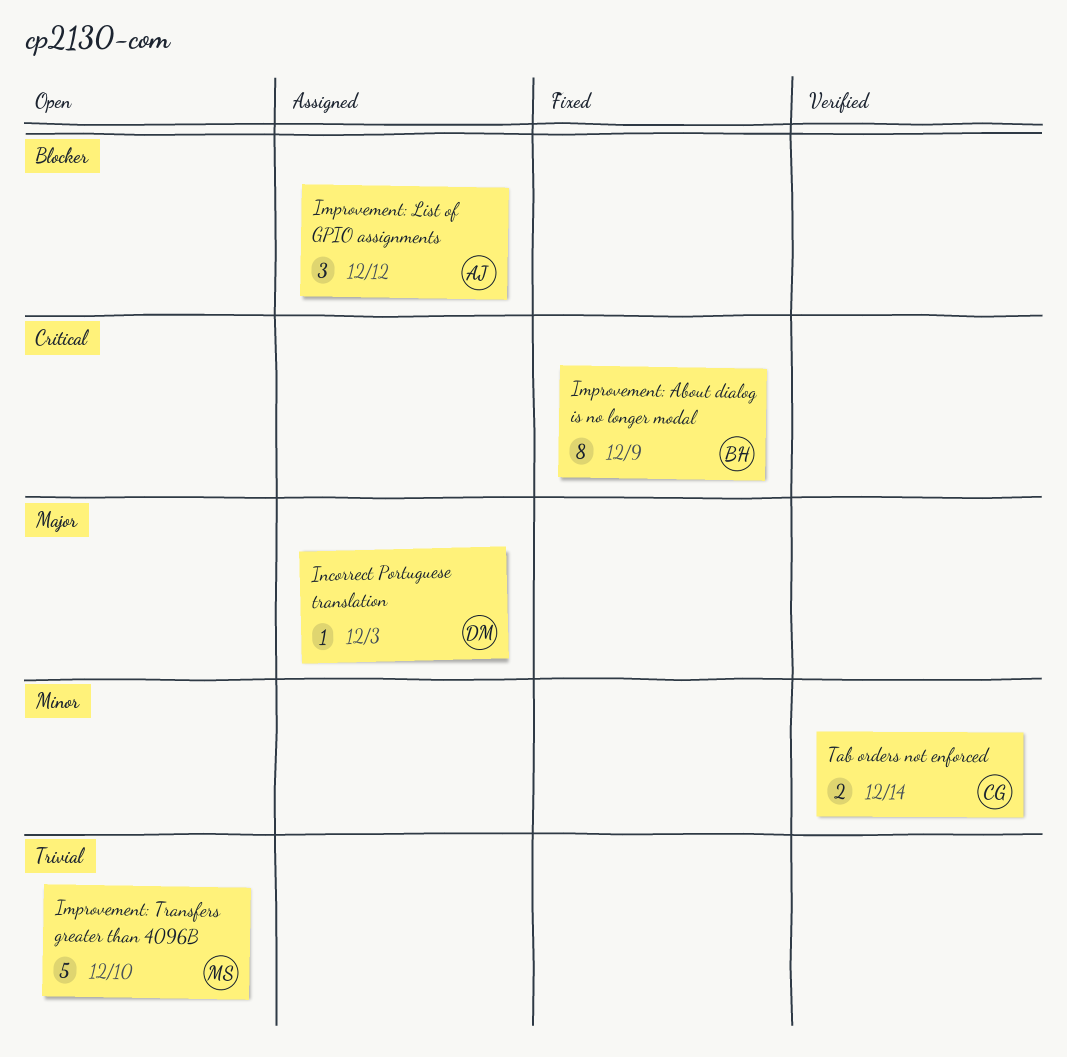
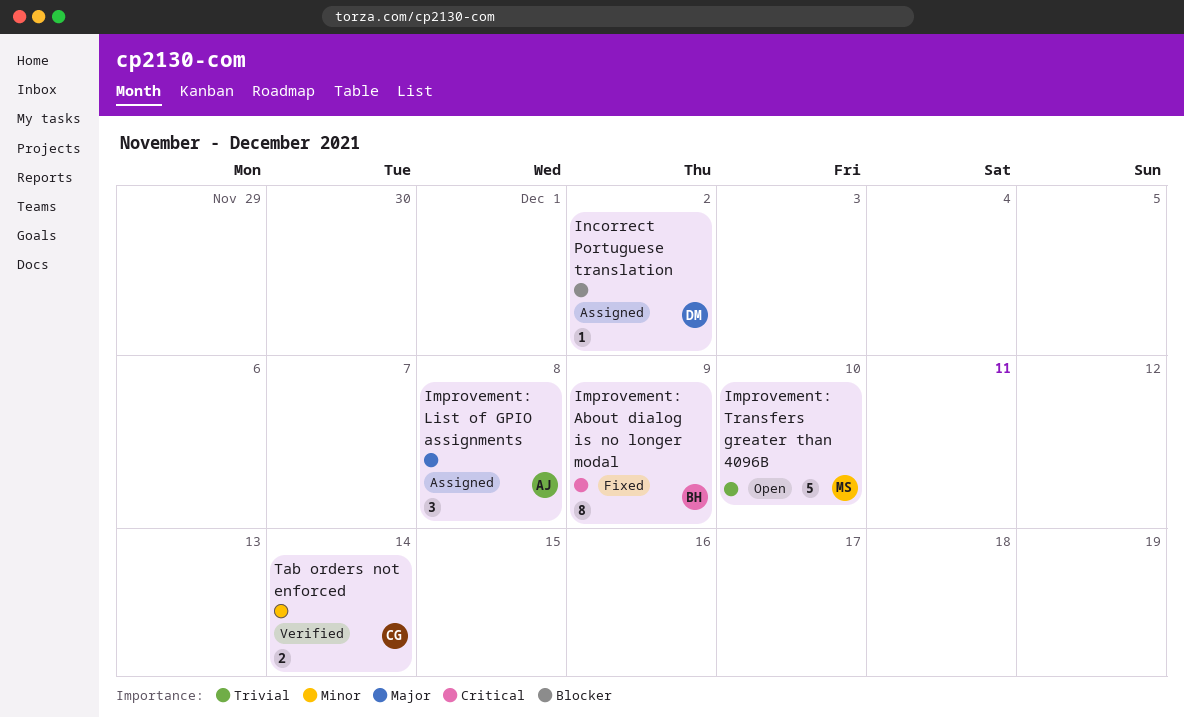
Improvement: List of GPIO assignments, priority: Blocker -> Major
Improvement: List of GPIO assignments, due: Dec 12 -> Dec 8
Incorrect Portuguese translation, priority: Major -> Blocker
Incorrect Portuguese translation, due: Dec 3 -> Dec 2

